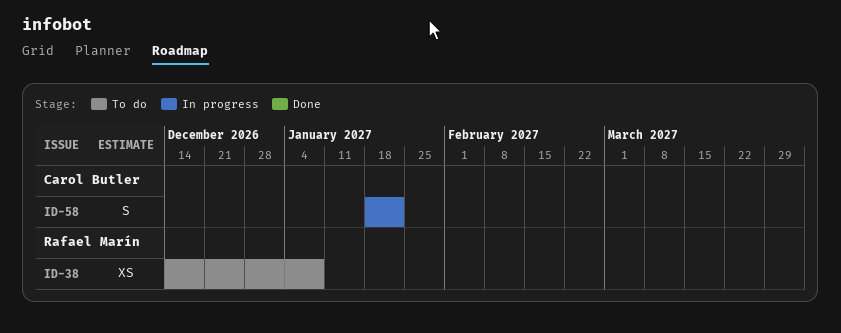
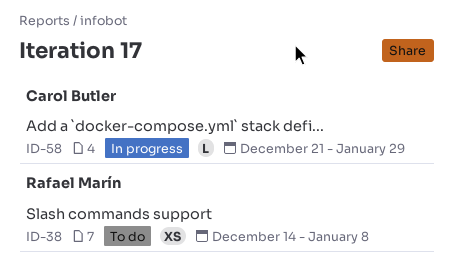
ID-58, estimate: S -> L
ID-58, start: Jan 18 -> Dec 21
ID-58, due: Jan 22 -> Jan 29

